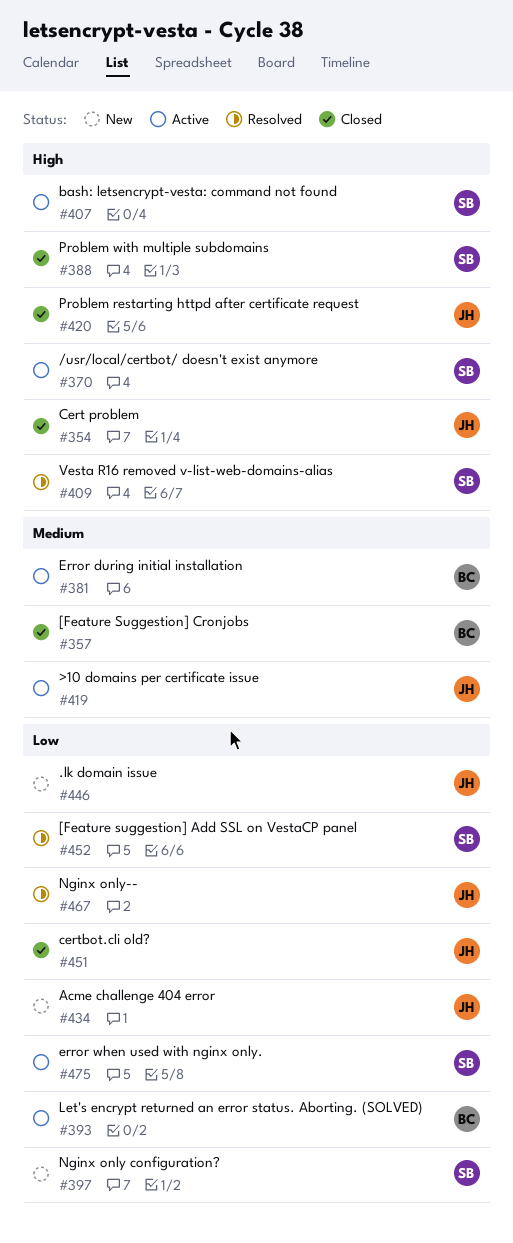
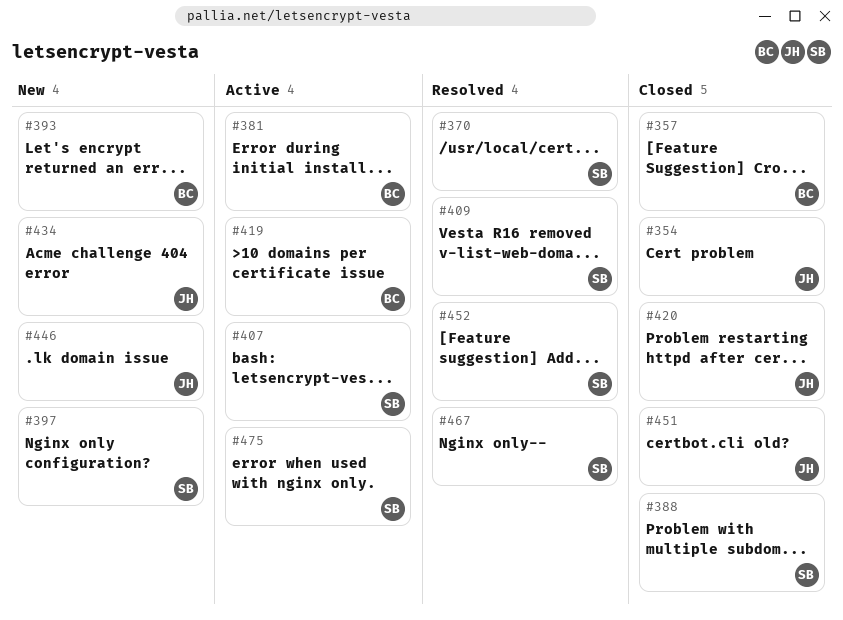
#370, status: Active -> Resolved
#393, status: Active -> New
#419, owner: JH -> BC
#467, owner: JH -> SB

